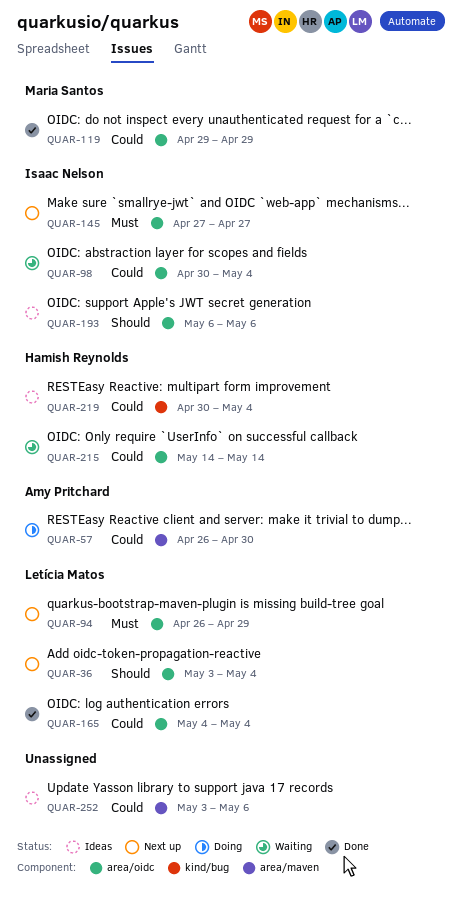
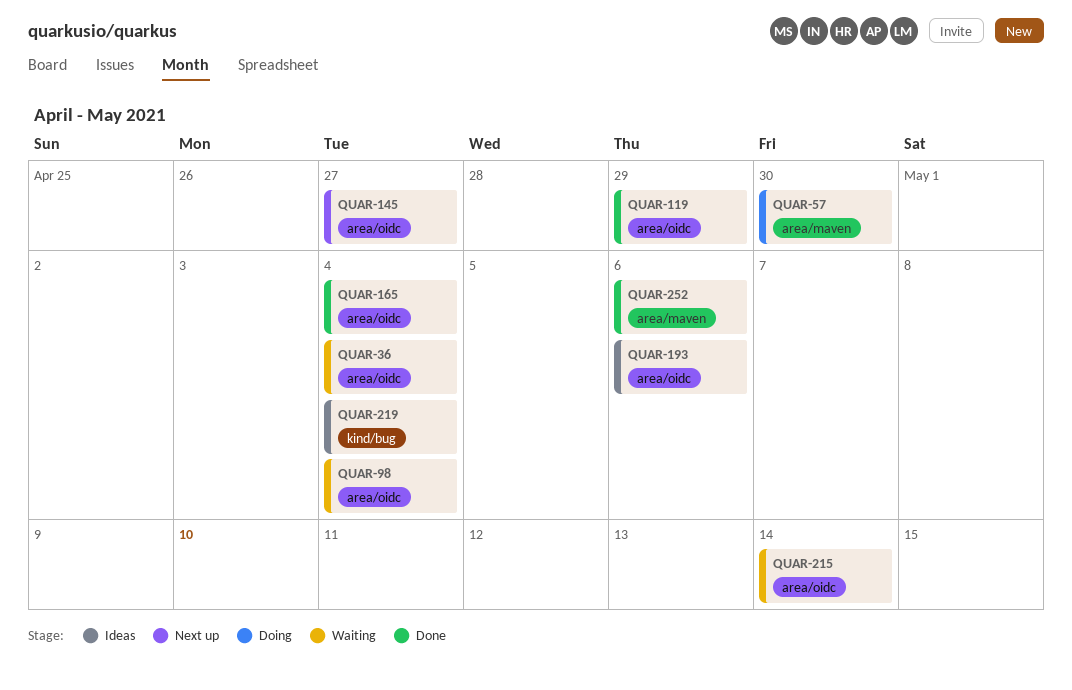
QUAR-36, status: Next up -> Waiting
QUAR-94: present -> none
QUAR-252, status: Ideas -> Done

